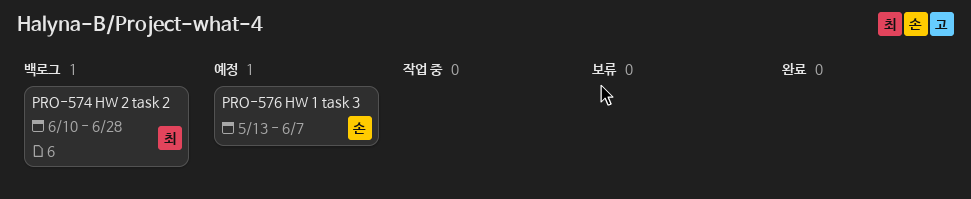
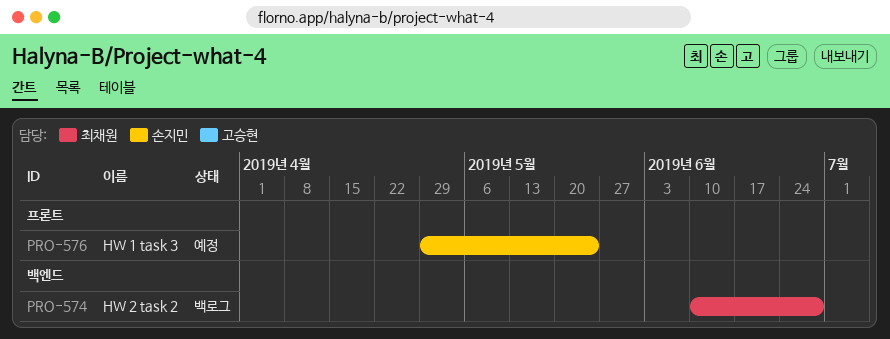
PRO-576, start: May 13 -> Apr 29
PRO-576, due: Jun 7 -> May 24

